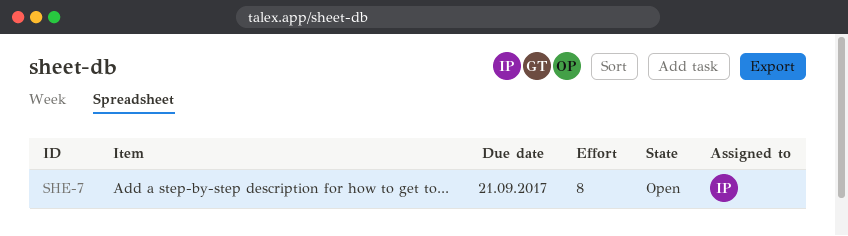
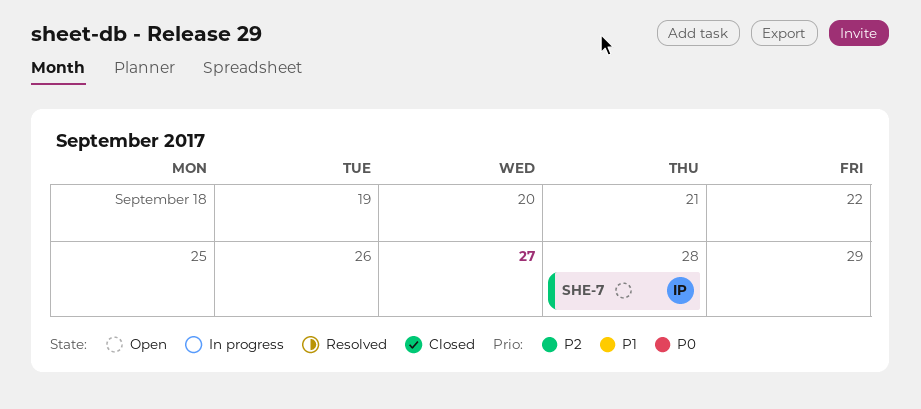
SHE-7, due: Sep 21 -> Sep 28

